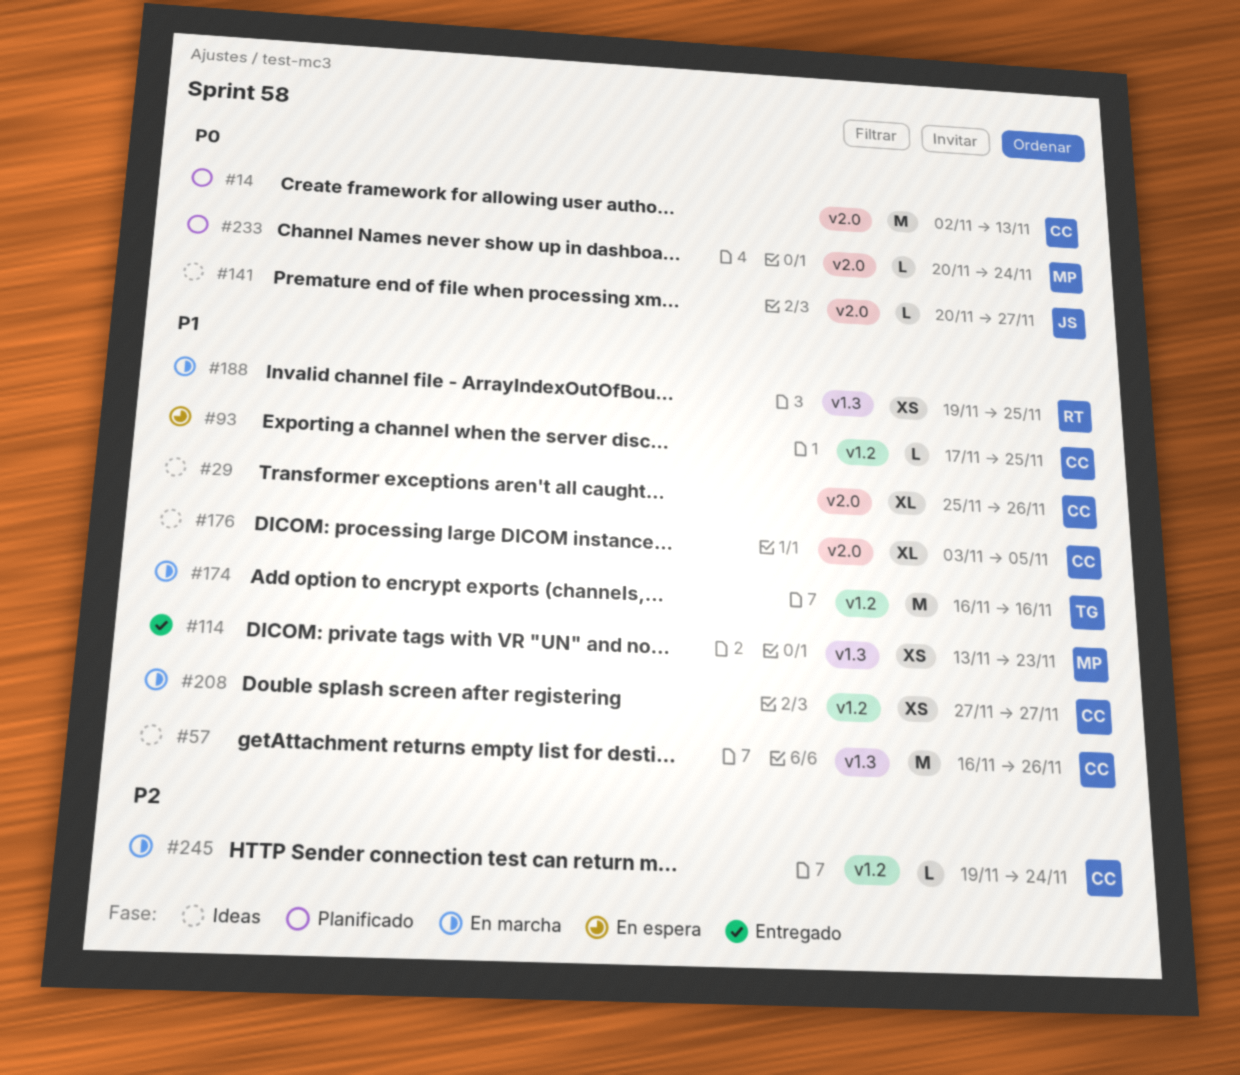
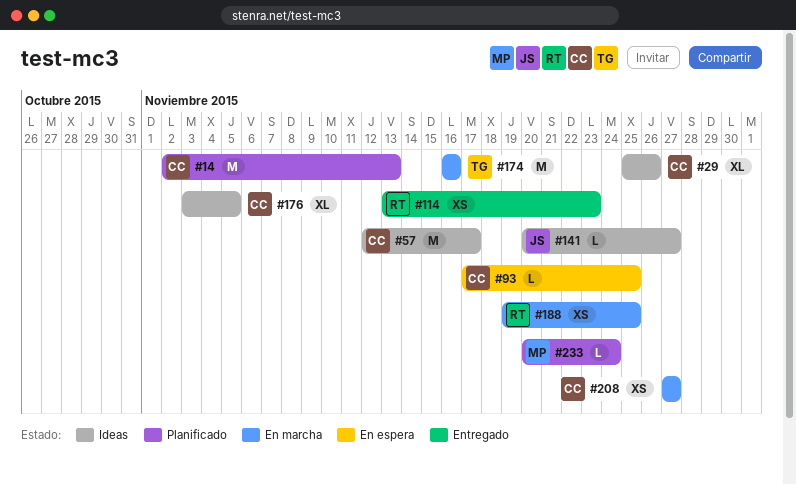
#57, start: Nov 16 -> Nov 12
#57, due: Nov 26 -> Nov 17
#114, owner: MP -> RT
#245: present -> none

